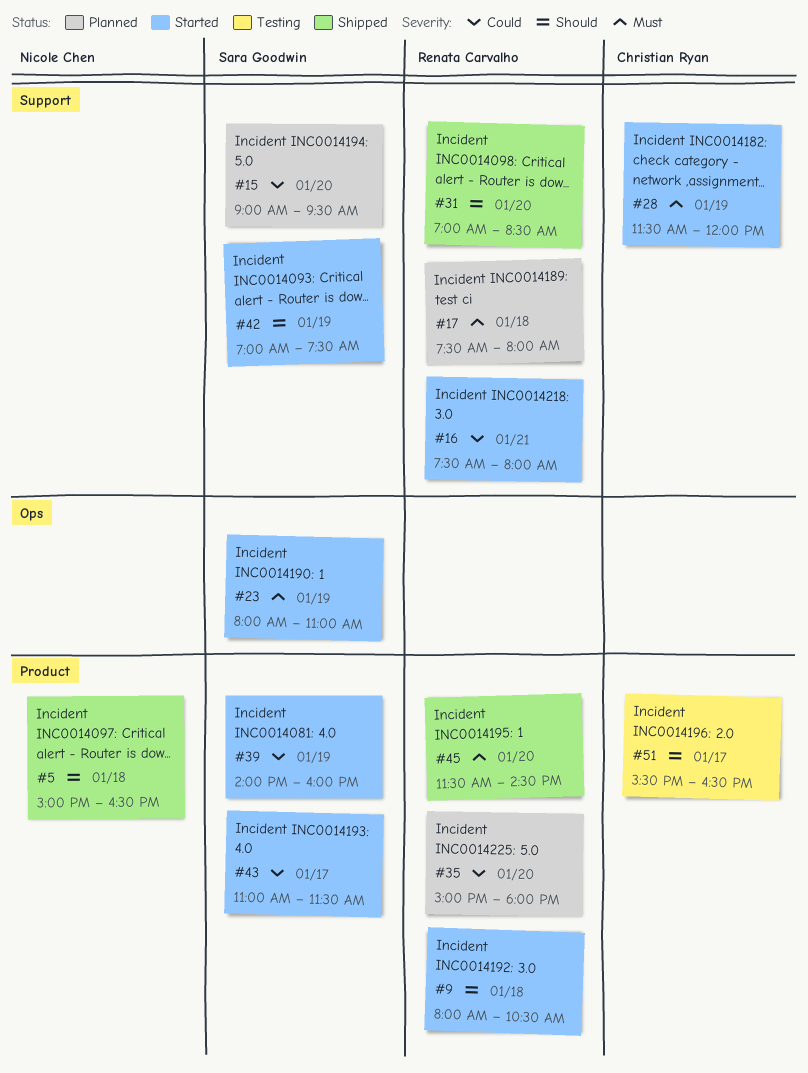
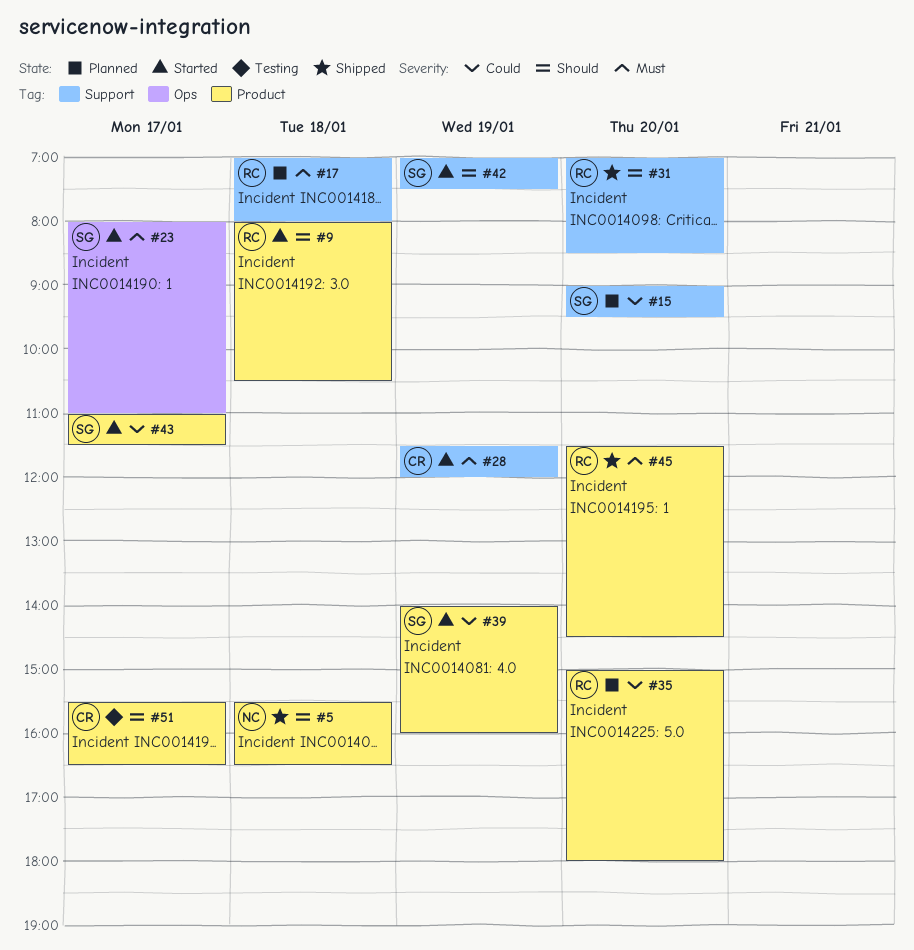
#5, begins: 15:00 -> 15:30
#16: present -> none
#17, begins: 07:30 -> 07:00
#23, day: Jan 19 -> Jan 17

